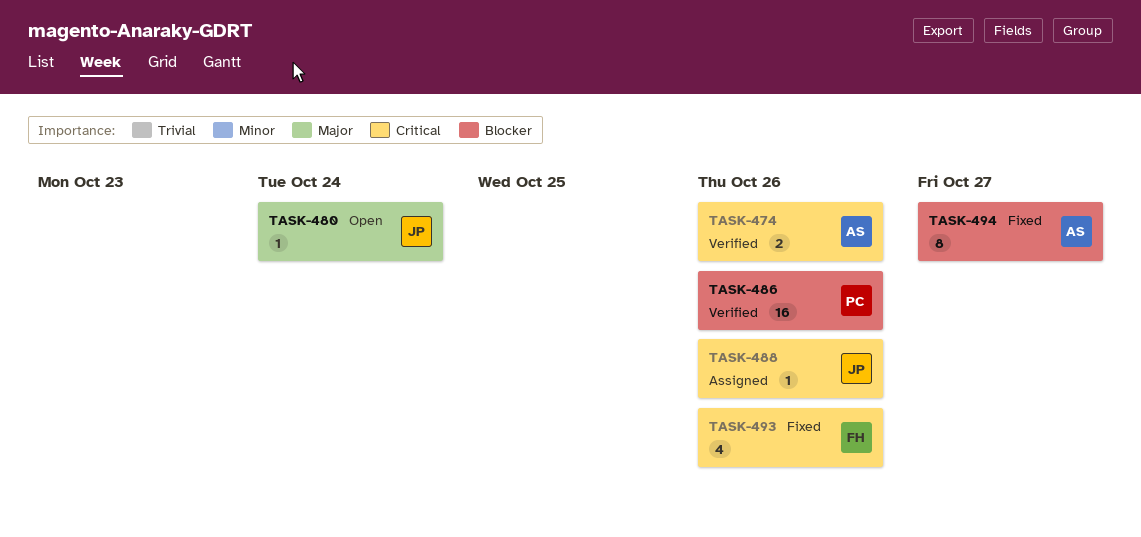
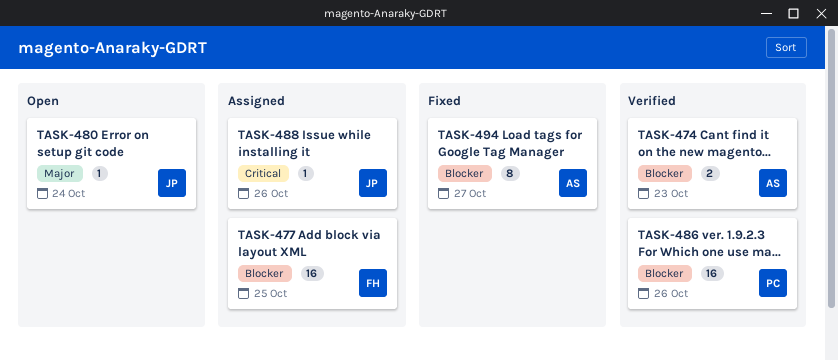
TASK-474, priority: Critical -> Blocker
TASK-474, due: Oct 26 -> Oct 23
TASK-477: none -> present
TASK-493: present -> none

